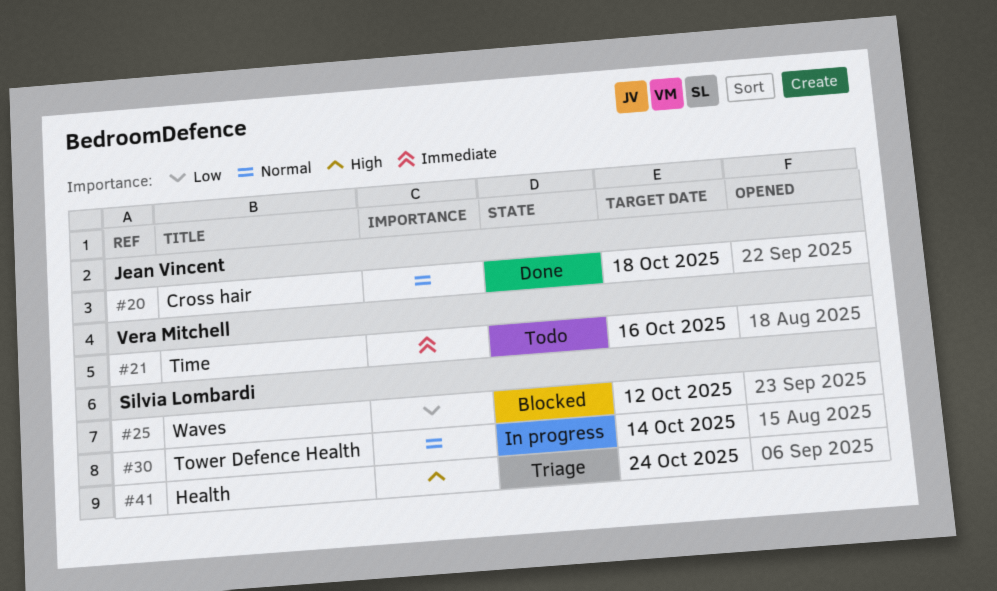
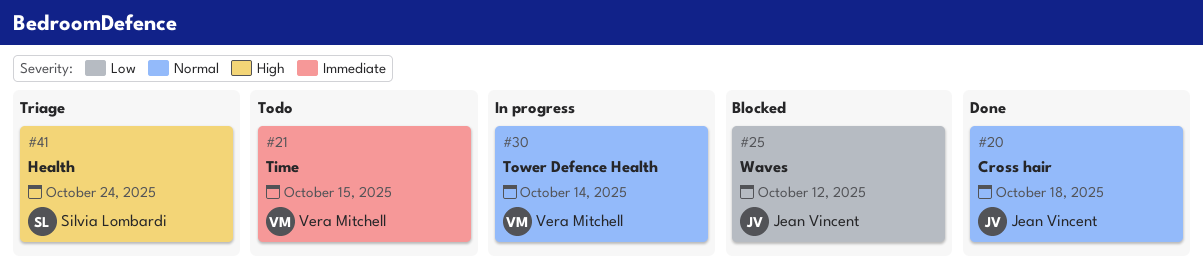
#21, due: Oct 16 -> Oct 15
#25, owner: Silvia Lombardi -> Jean Vincent
#30, owner: Silvia Lombardi -> Vera Mitchell

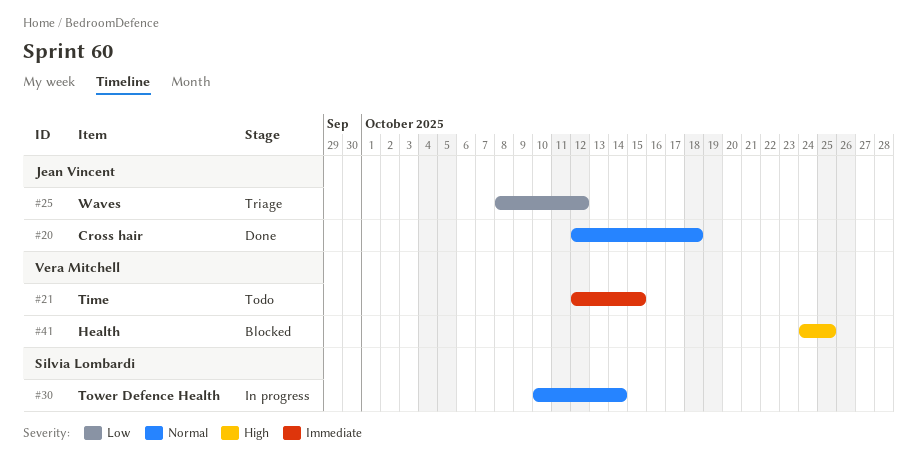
#25, status: Blocked -> Triage
#30, owner: Vera Mitchell -> Silvia Lombardi
#41, status: Triage -> Blocked
#41, owner: Silvia Lombardi -> Vera Mitchell
#41, due: Oct 24 -> Oct 25

